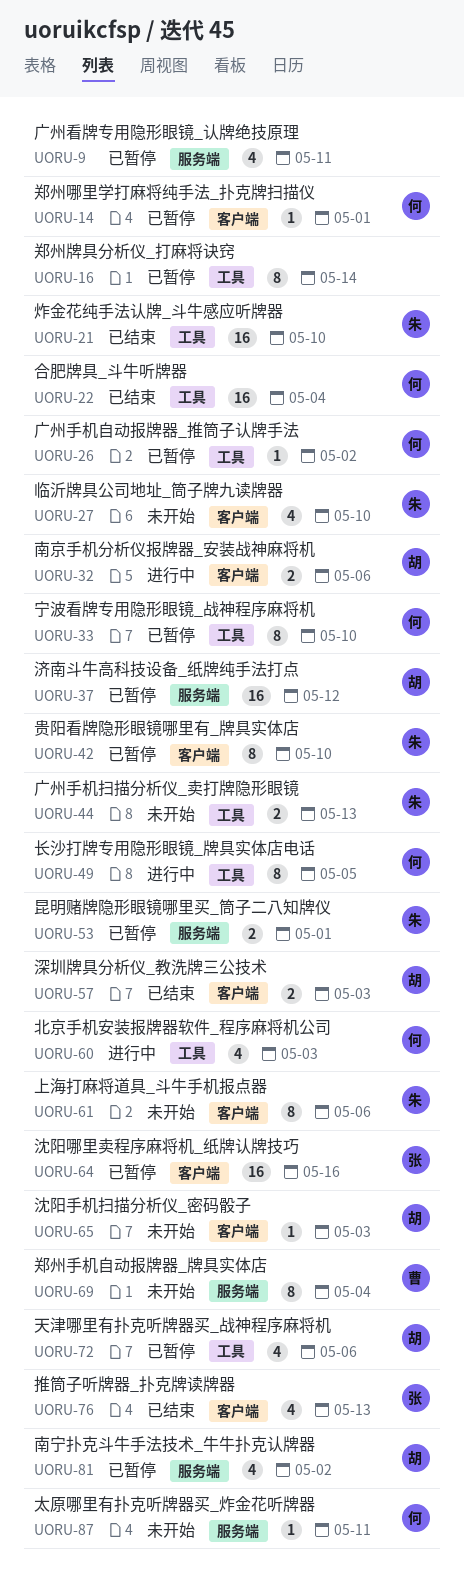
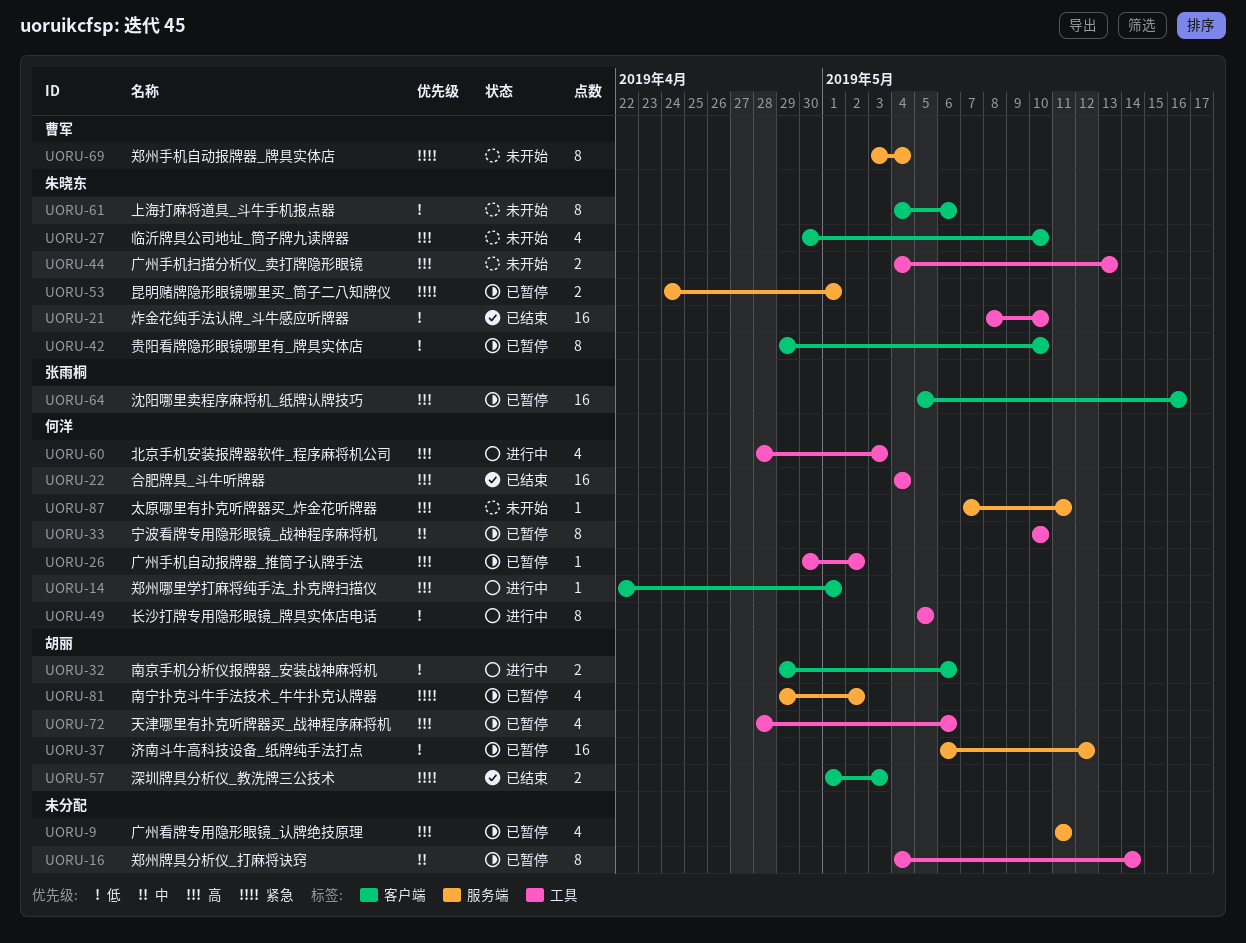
UORU-14, status: 已暂停 -> 进行中
UORU-65: present -> none
UORU-76: present -> none

